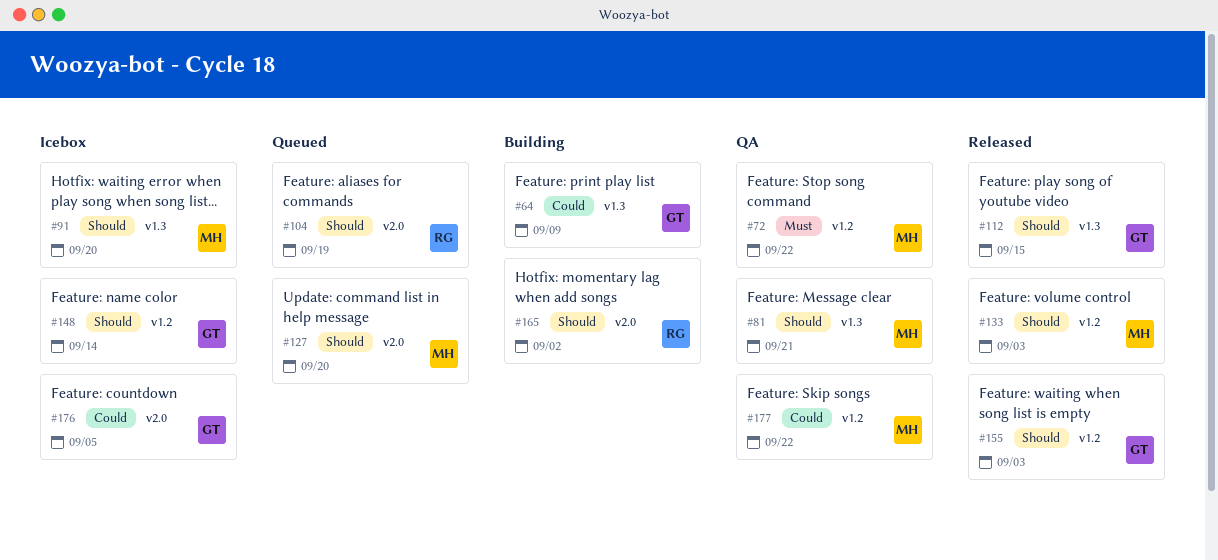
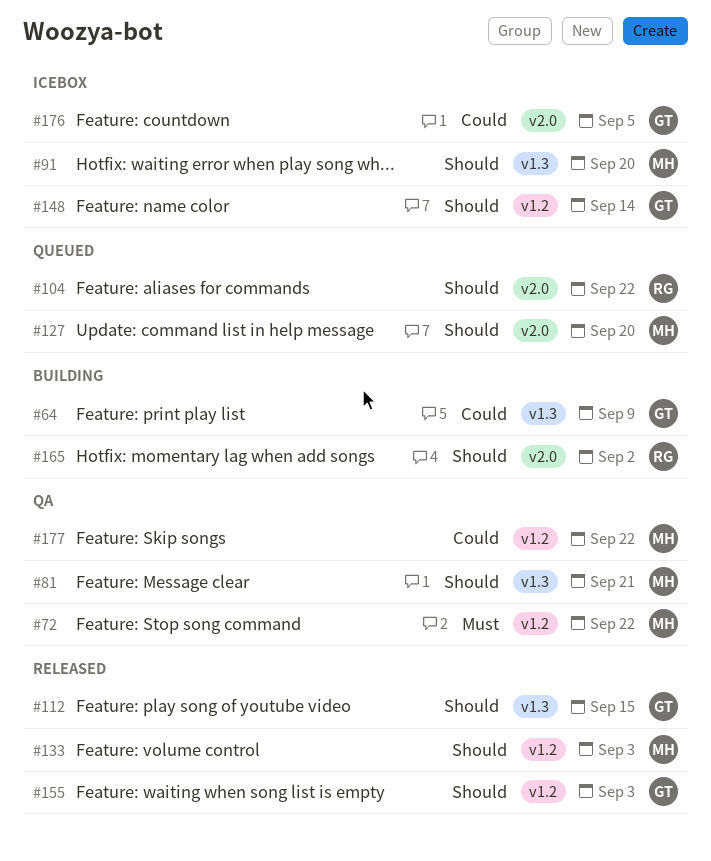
#104, due: Sep 19 -> Sep 22

